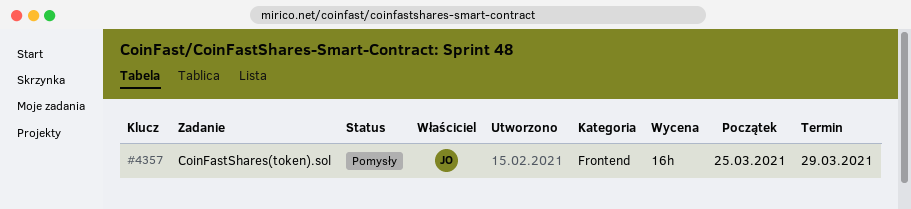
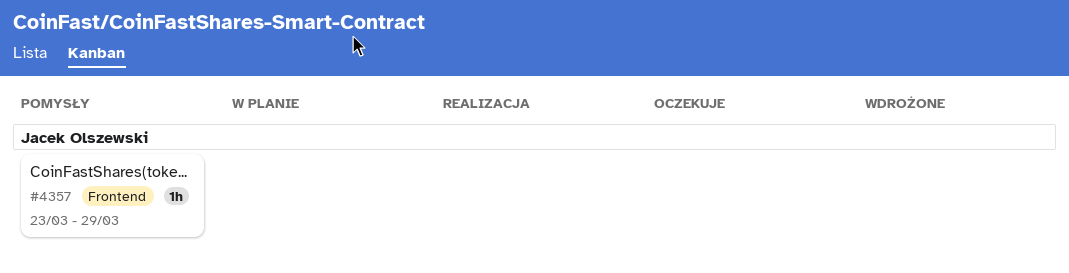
#4357, estimate: 16h -> 1h
#4357, start: Mar 25 -> Mar 23

